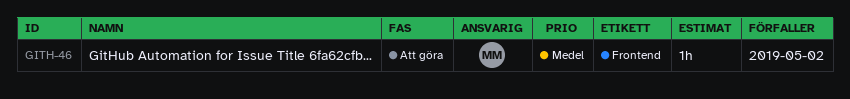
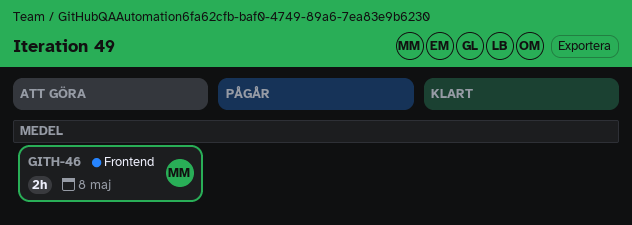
GITH-46, estimate: 1h -> 2h
GITH-46, due: May 2 -> May 8

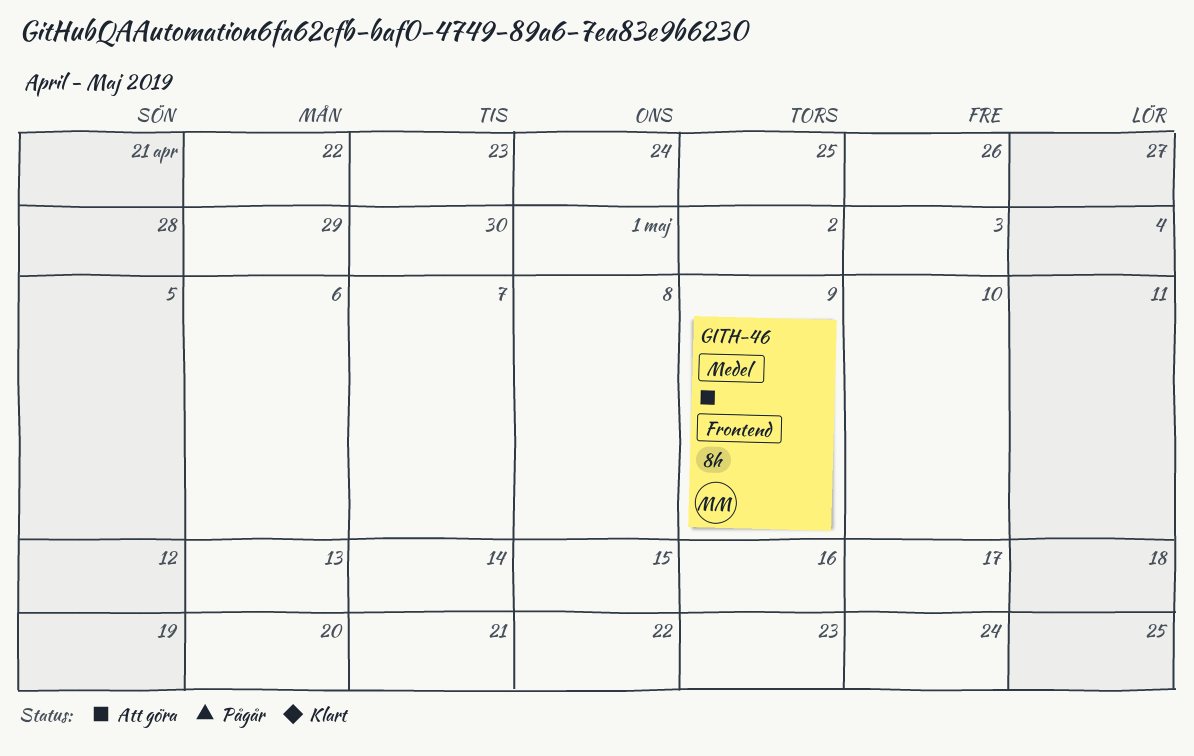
GITH-46, estimate: 2h -> 8h
GITH-46, due: May 8 -> May 9

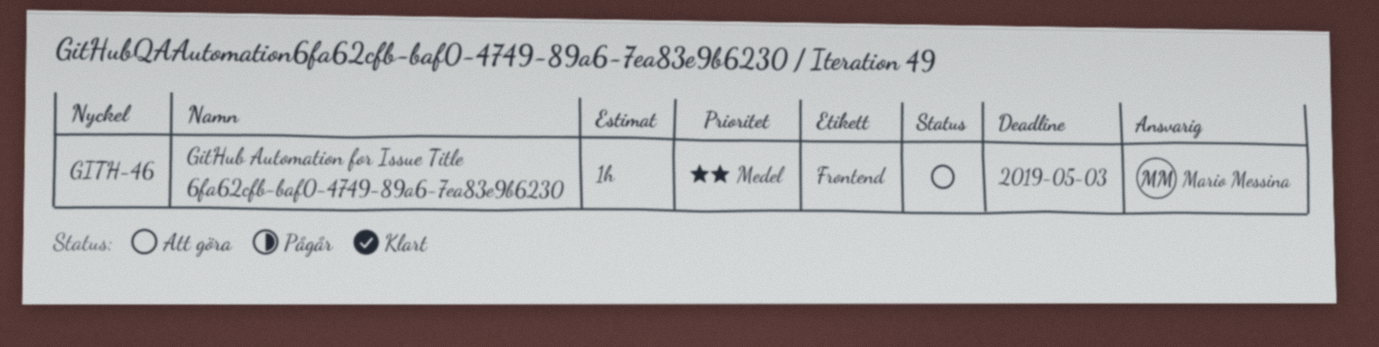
GITH-46, estimate: 8h -> 1h
GITH-46, due: May 9 -> May 3

